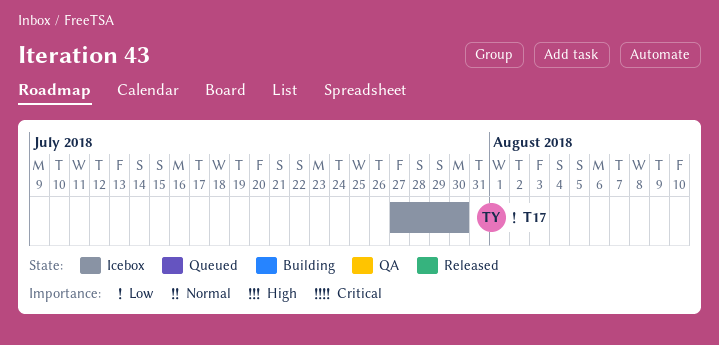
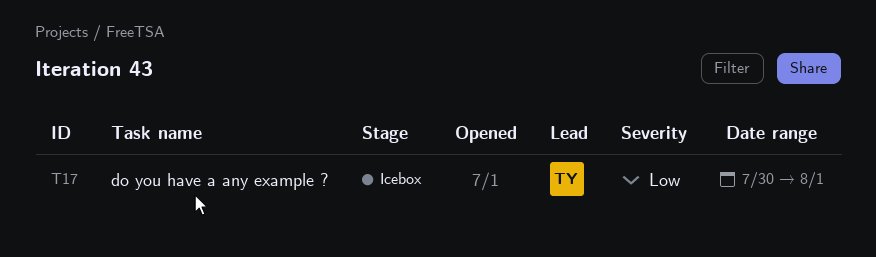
T17, start: Jul 27 -> Jul 30
T17, due: Jul 30 -> Aug 1

